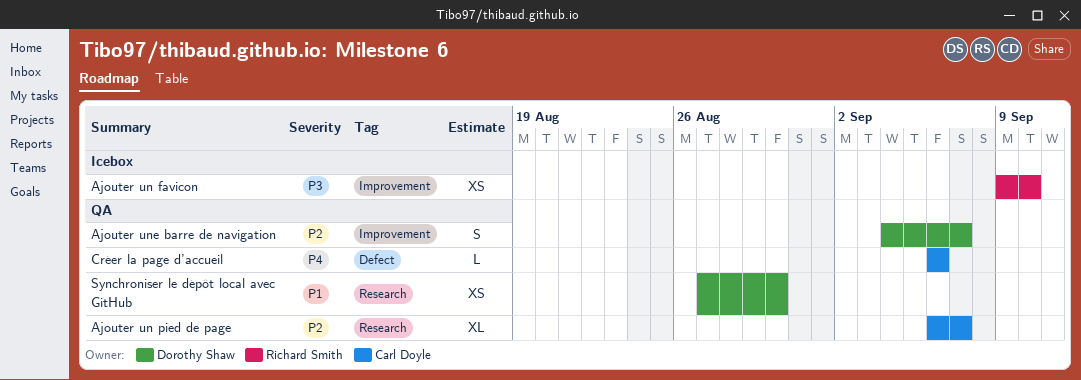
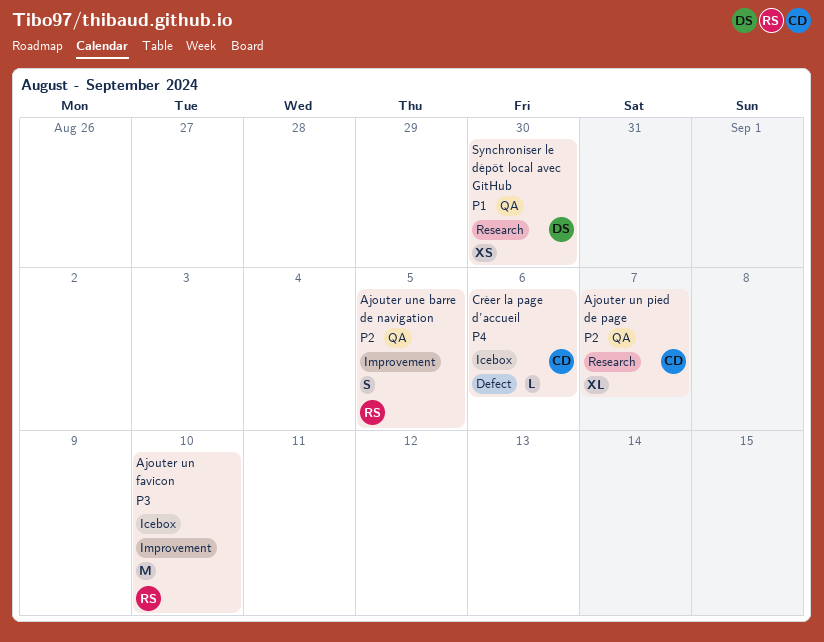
Ajouter un favicon, estimate: XS -> M
Ajouter une barre de navigation, owner: Dorothy Shaw -> Richard Smith
Ajouter une barre de navigation, due: Sep 7 -> Sep 5
Créer la page d’accueil, status: QA -> Icebox

